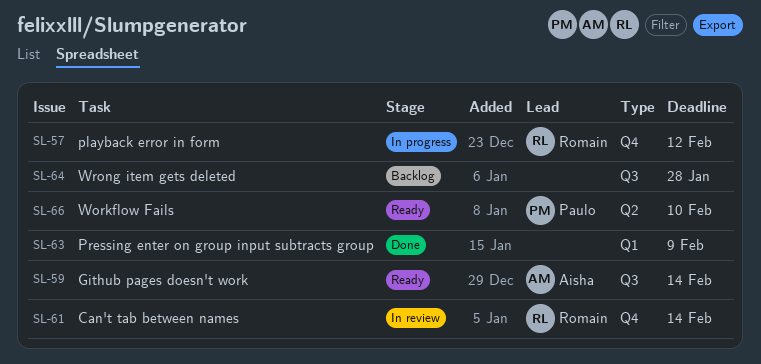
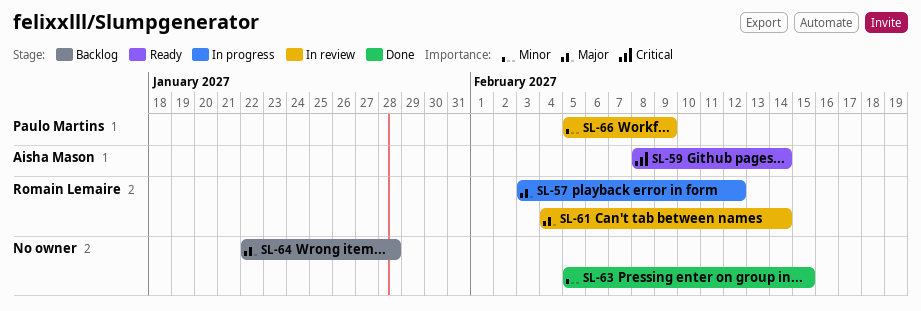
SL-63, due: Feb 9 -> Feb 15
SL-66, status: Ready -> In review
SL-66, due: Feb 10 -> Feb 9

